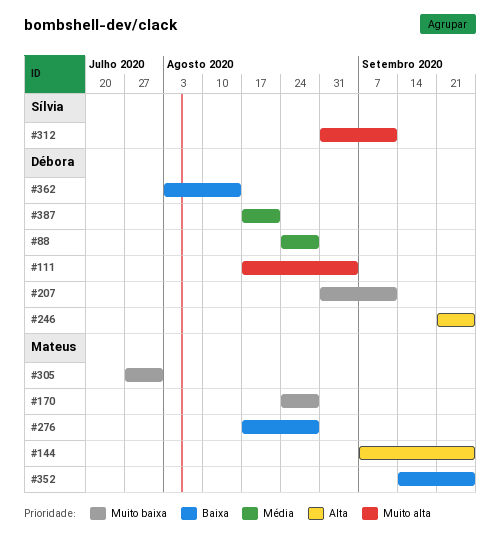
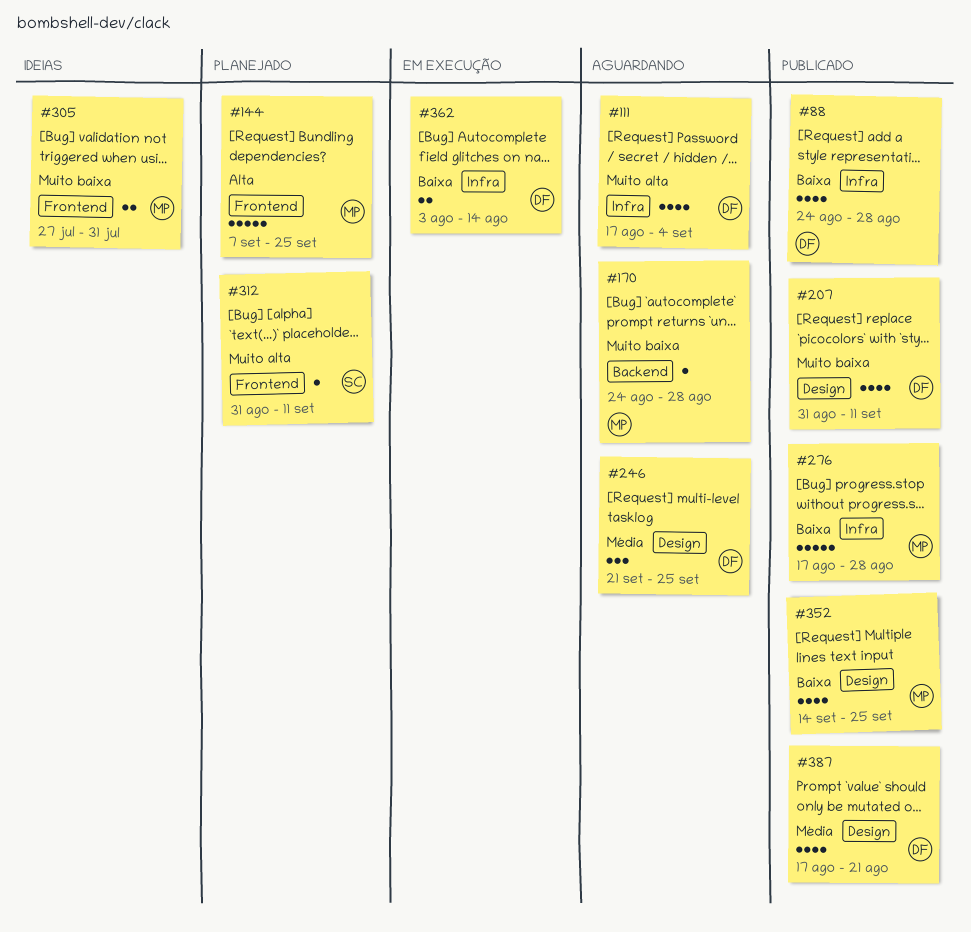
#88, priority: Média -> Baixa
#246, priority: Alta -> Média

